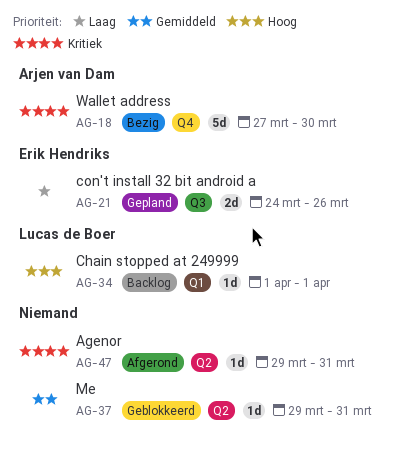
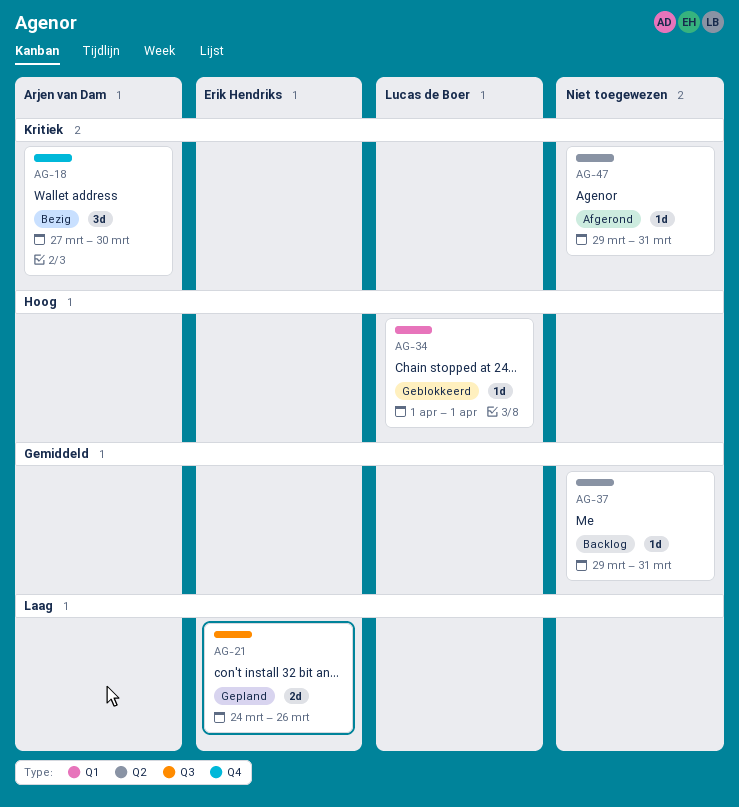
AG-18, estimate: 5d -> 3d
AG-34, status: Backlog -> Geblokkeerd
AG-37, status: Geblokkeerd -> Backlog

